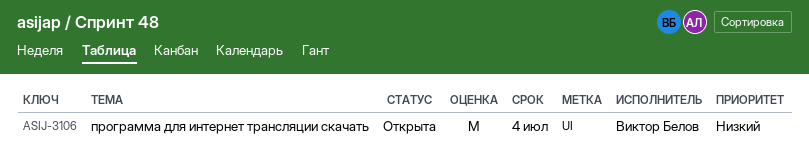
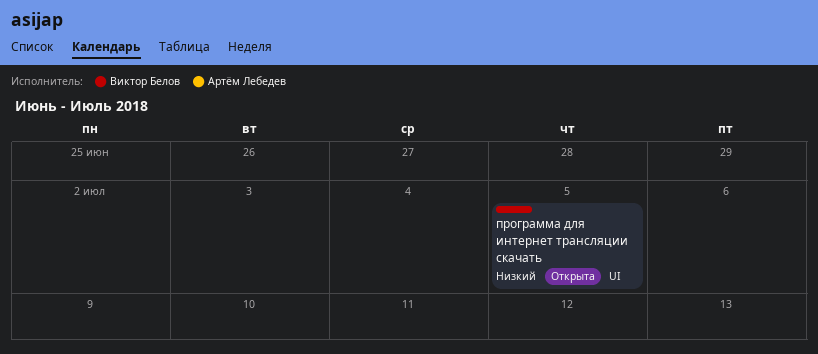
программа для интернет трансляции скачать, due: Jul 4 -> Jul 5

